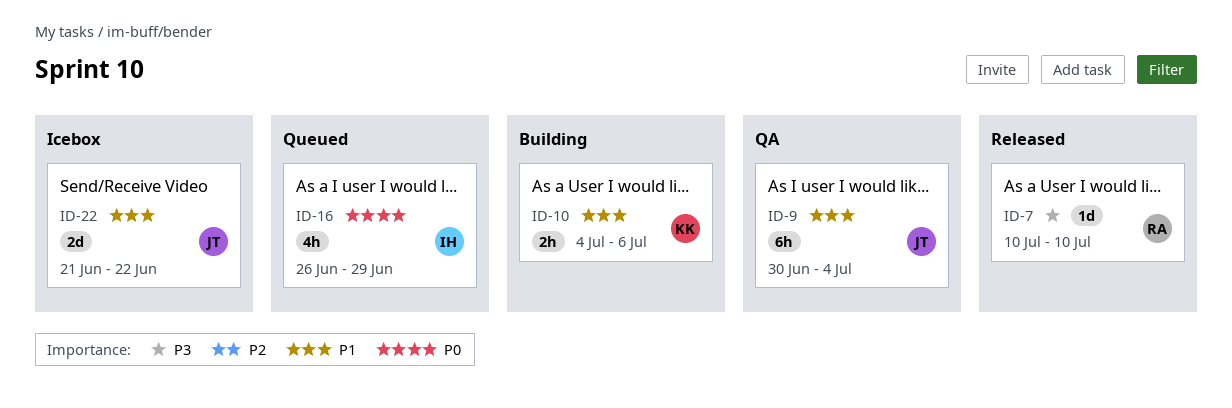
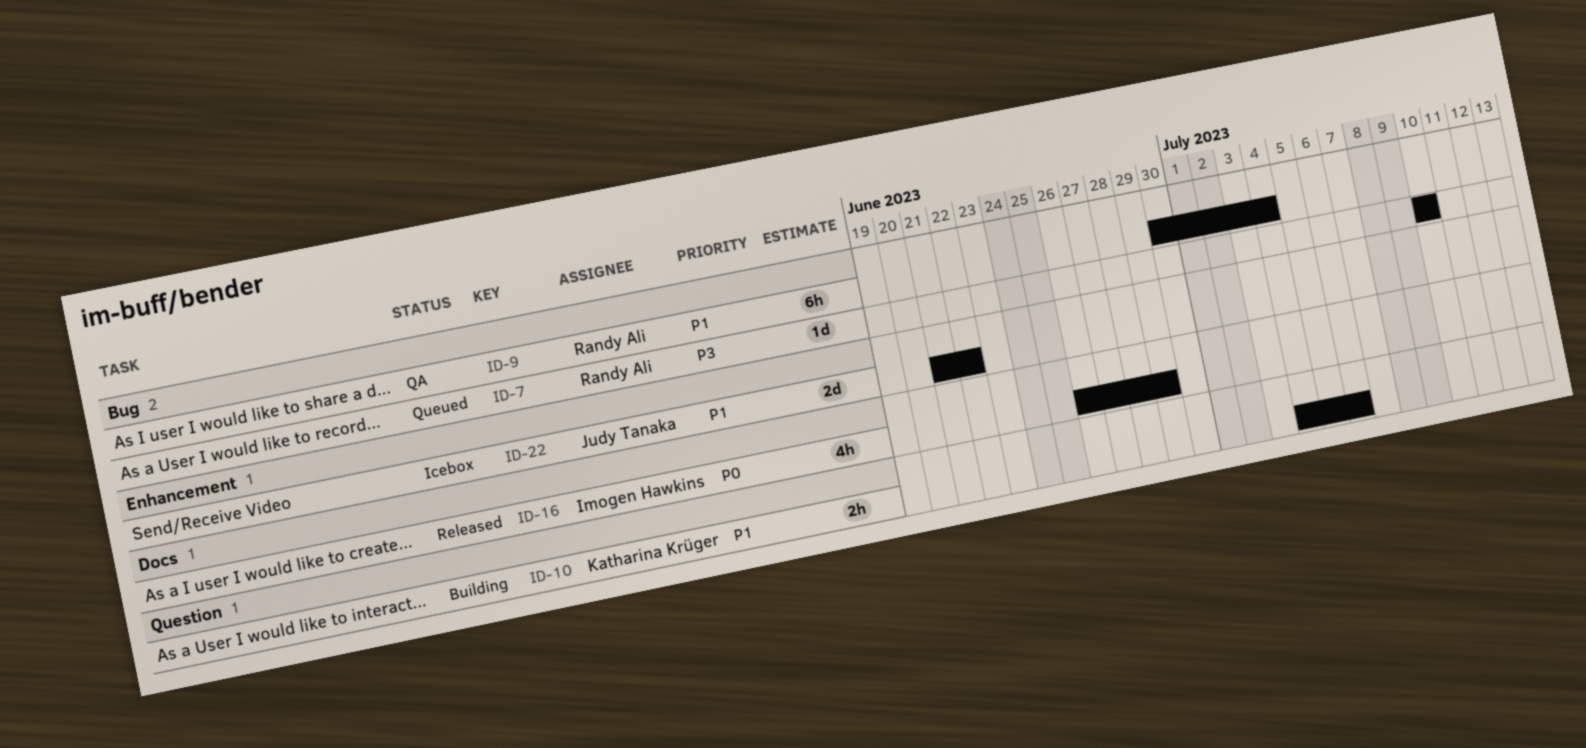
ID-7, status: Released -> Queued
ID-9, owner: Judy Tanaka -> Randy Ali
ID-16, status: Queued -> Released

